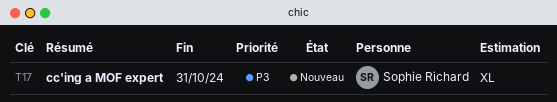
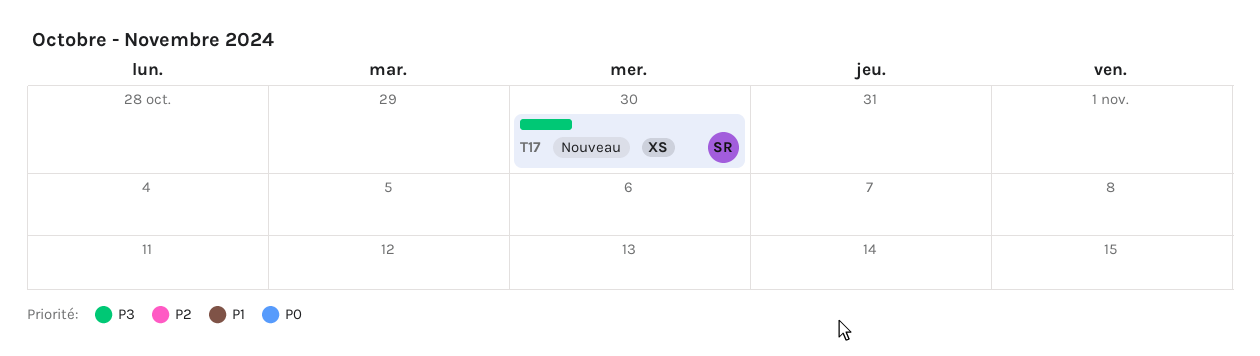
T17, estimate: XL -> XS
T17, due: Oct 31 -> Oct 30

